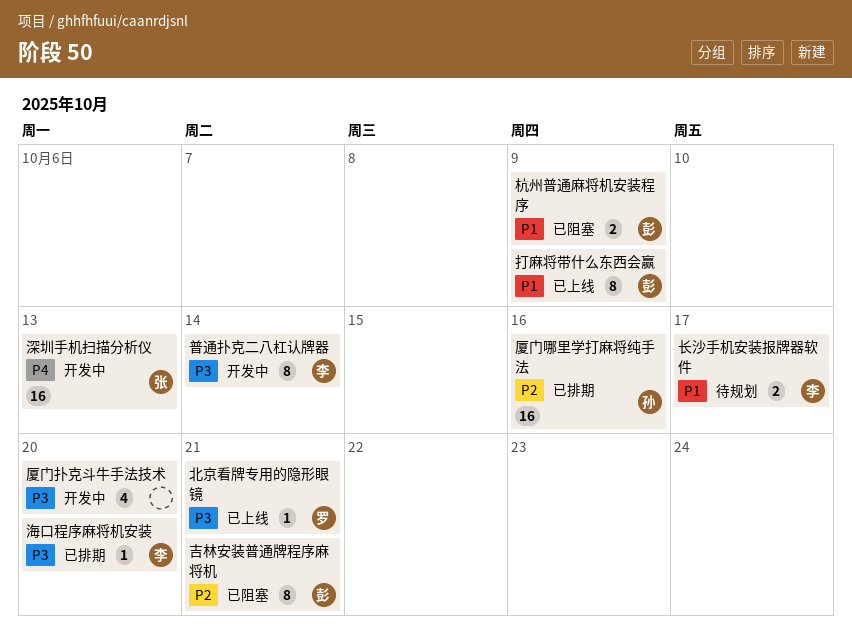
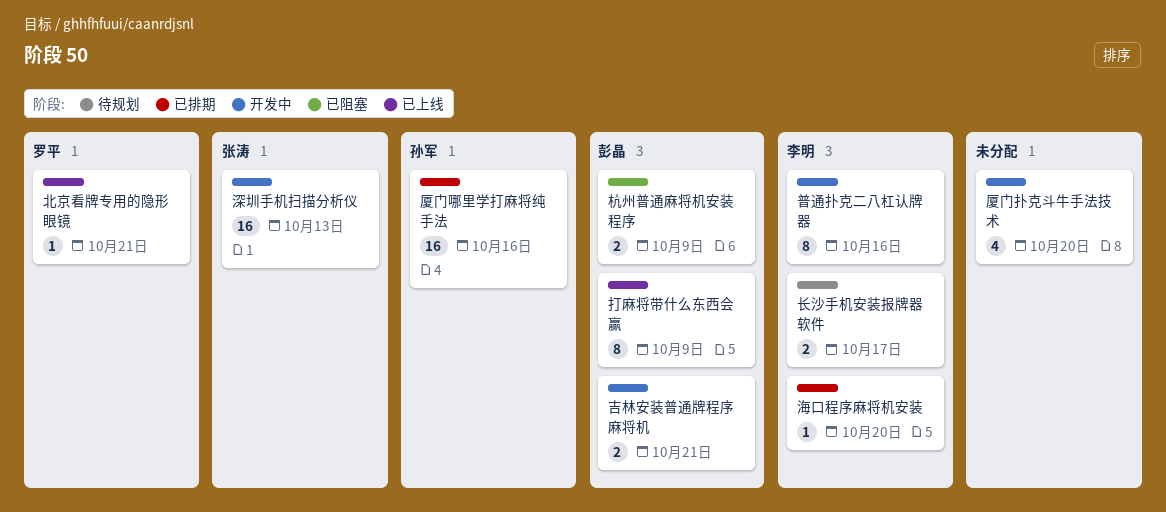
吉林安装普通牌程序麻将机, status: 已阻塞 -> 开发中
吉林安装普通牌程序麻将机, estimate: 8 -> 2
普通扑克二八杠认牌器, due: Oct 14 -> Oct 16

